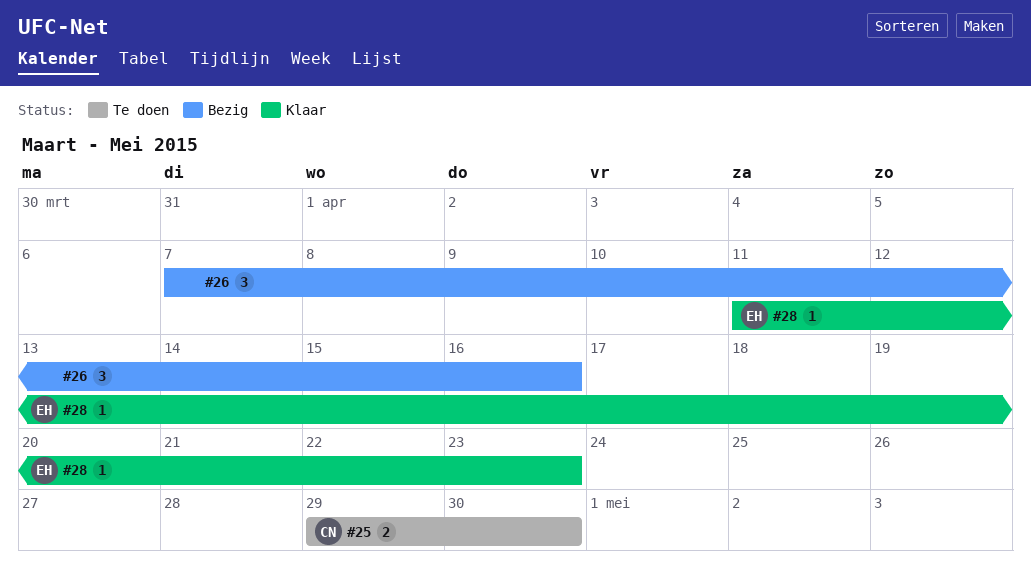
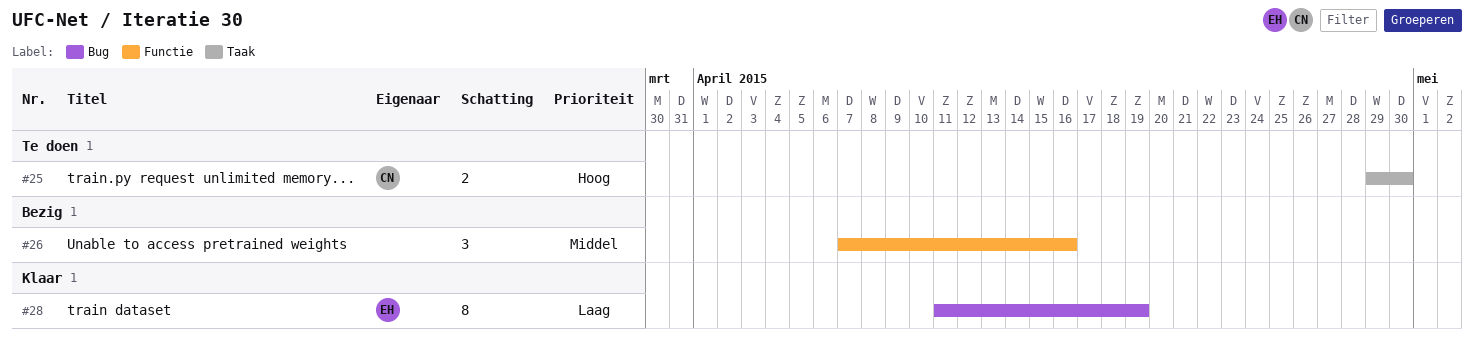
#28, estimate: 1 -> 8
#28, due: Apr 23 -> Apr 19

